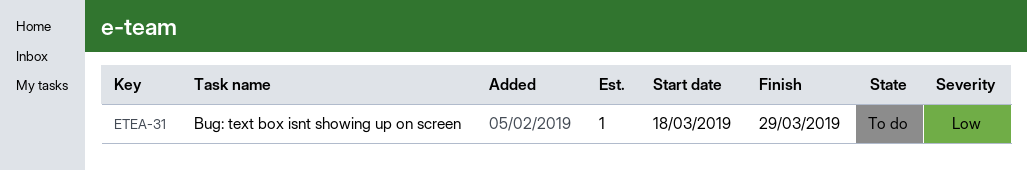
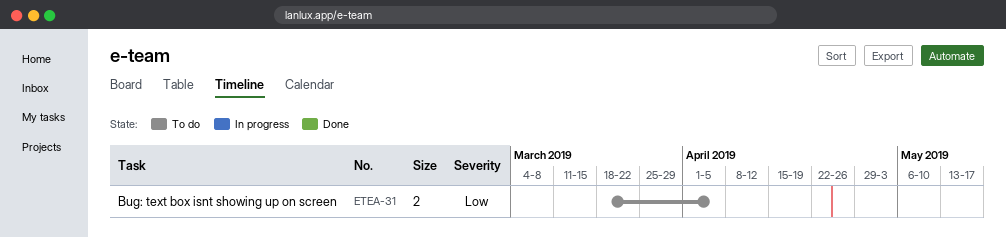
ETEA-31, estimate: 1 -> 2
ETEA-31, due: Mar 29 -> Apr 5

